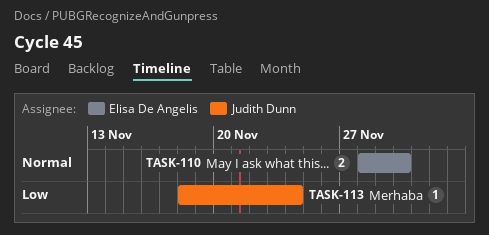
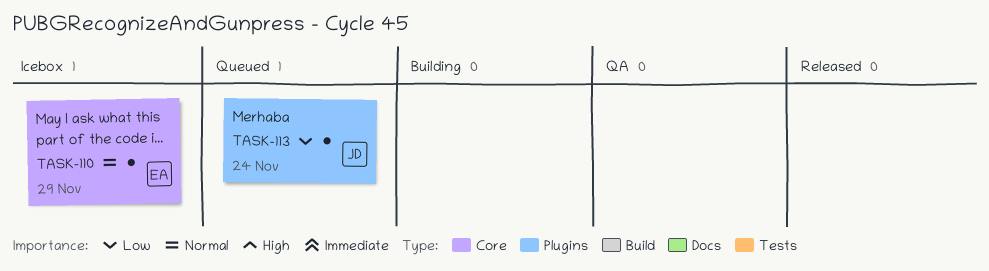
TASK-110, estimate: 2 -> 1
TASK-110, due: Nov 30 -> Nov 29

